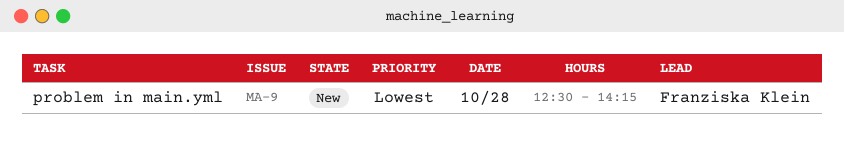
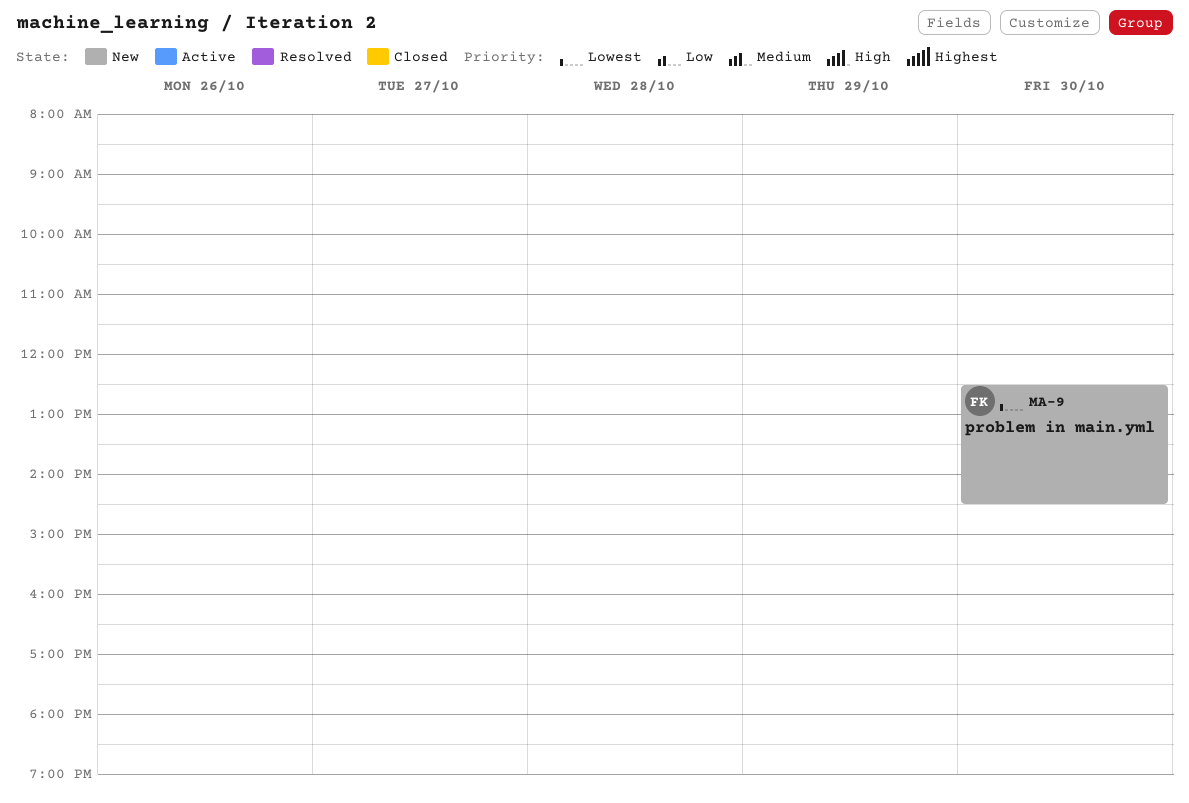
MA-9, day: Oct 28 -> Oct 30
MA-9, ends: 14:15 -> 14:30

